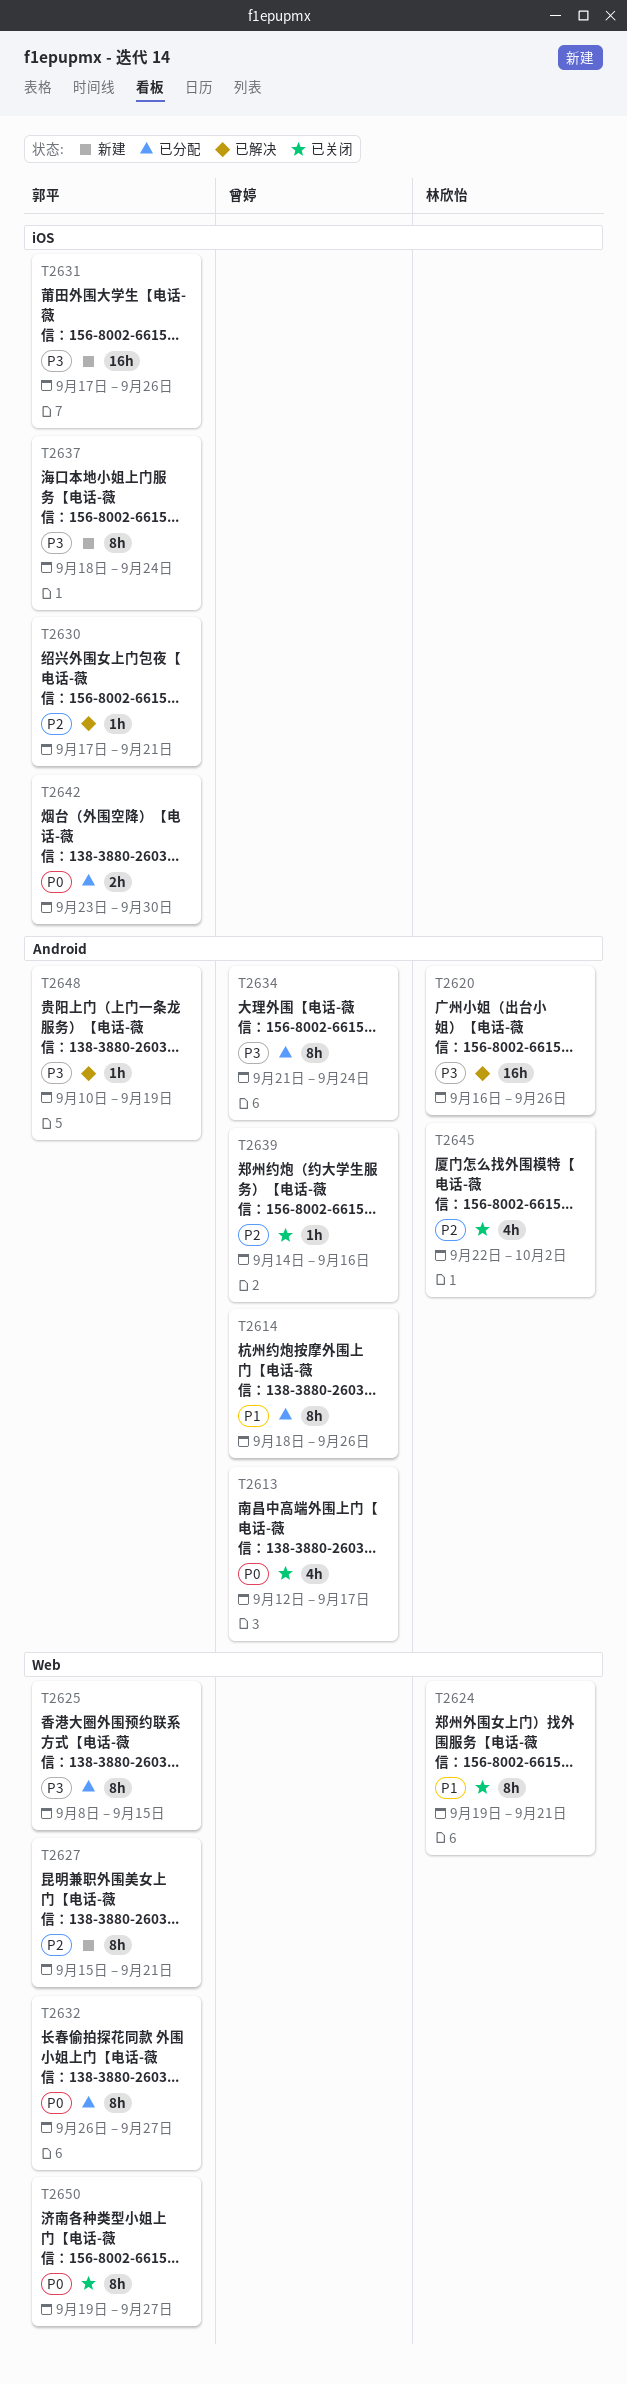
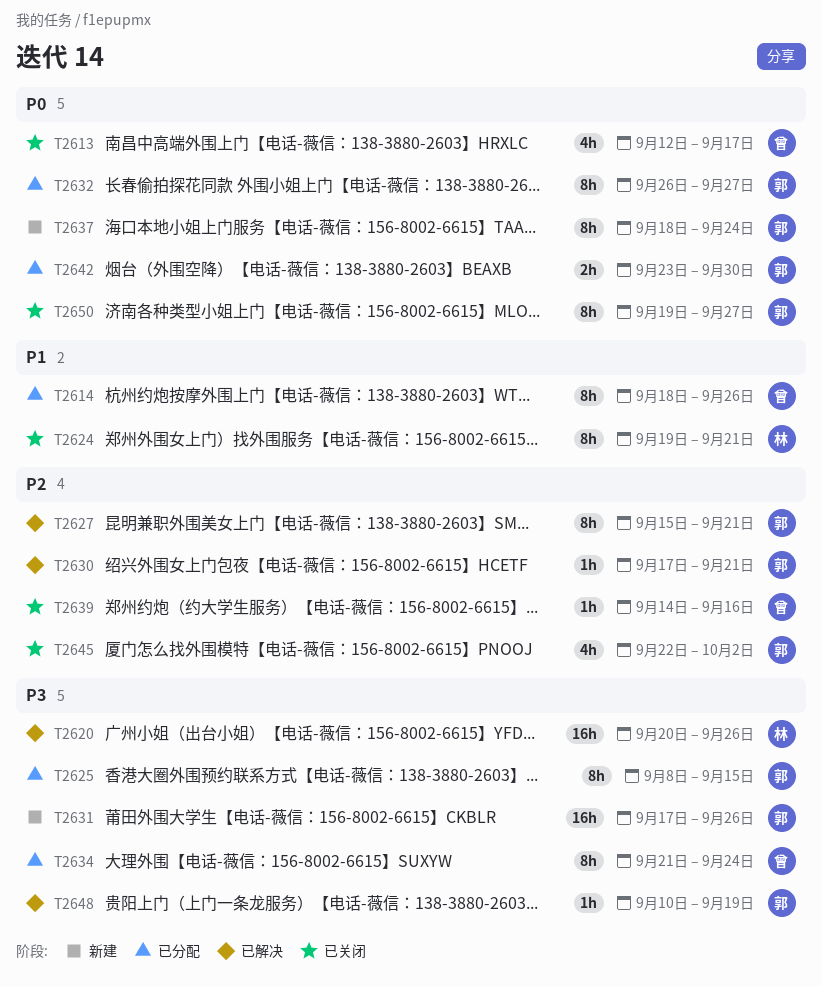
T2620, start: Sep 16 -> Sep 20
T2627, status: 新建 -> 已解决
T2637, priority: P3 -> P0
T2645, owner: 林欣怡 -> 郭平

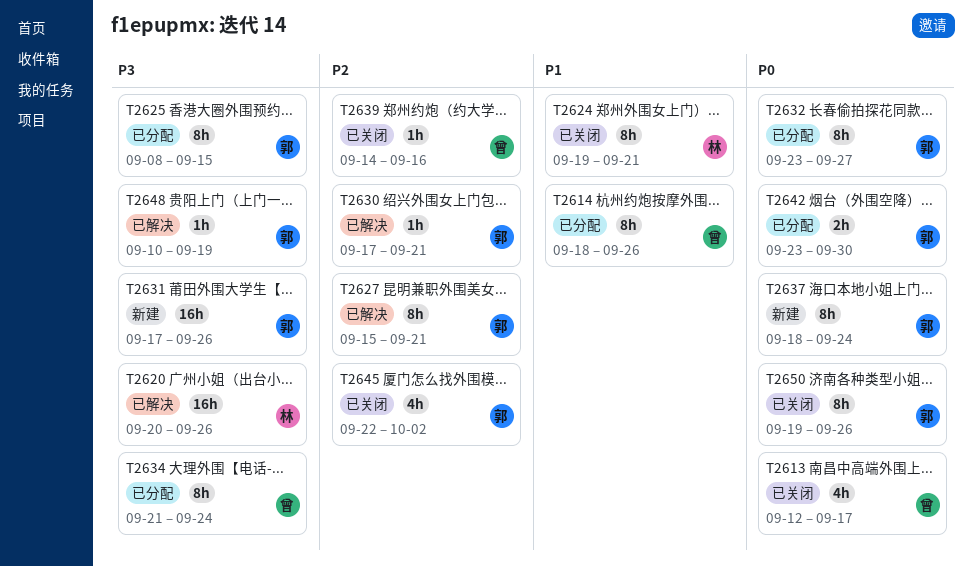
T2632, start: Sep 26 -> Sep 23
T2650, due: Sep 27 -> Sep 26

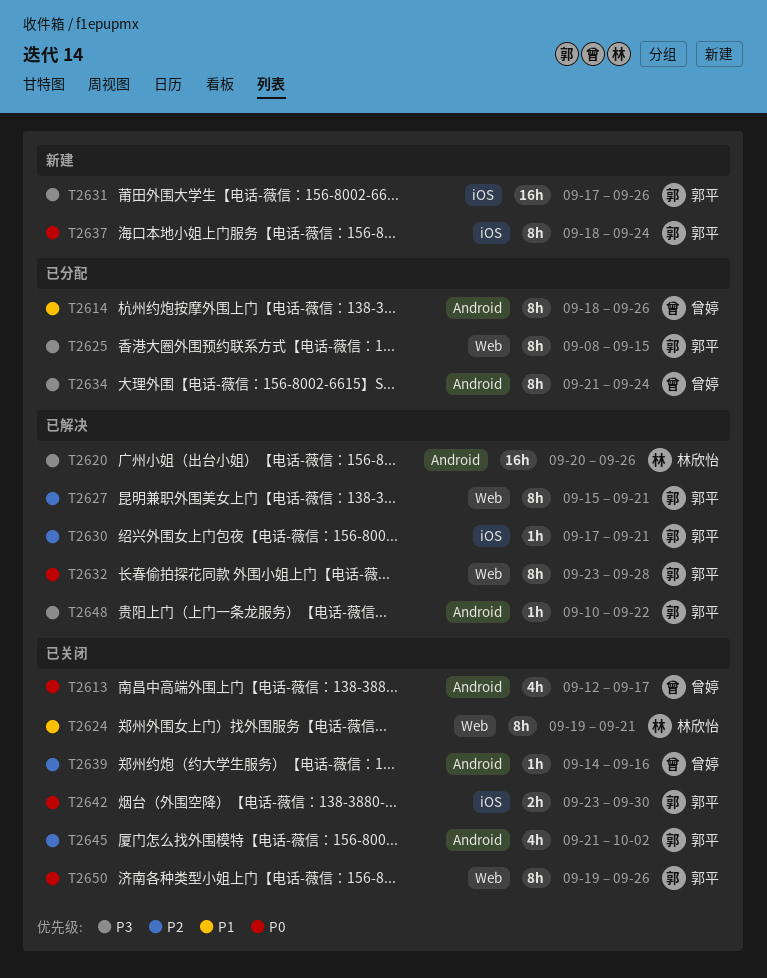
T2632, status: 已分配 -> 已解决
T2632, due: Sep 27 -> Sep 28
T2642, status: 已分配 -> 已关闭
T2645, start: Sep 22 -> Sep 21
T2648, due: Sep 19 -> Sep 22

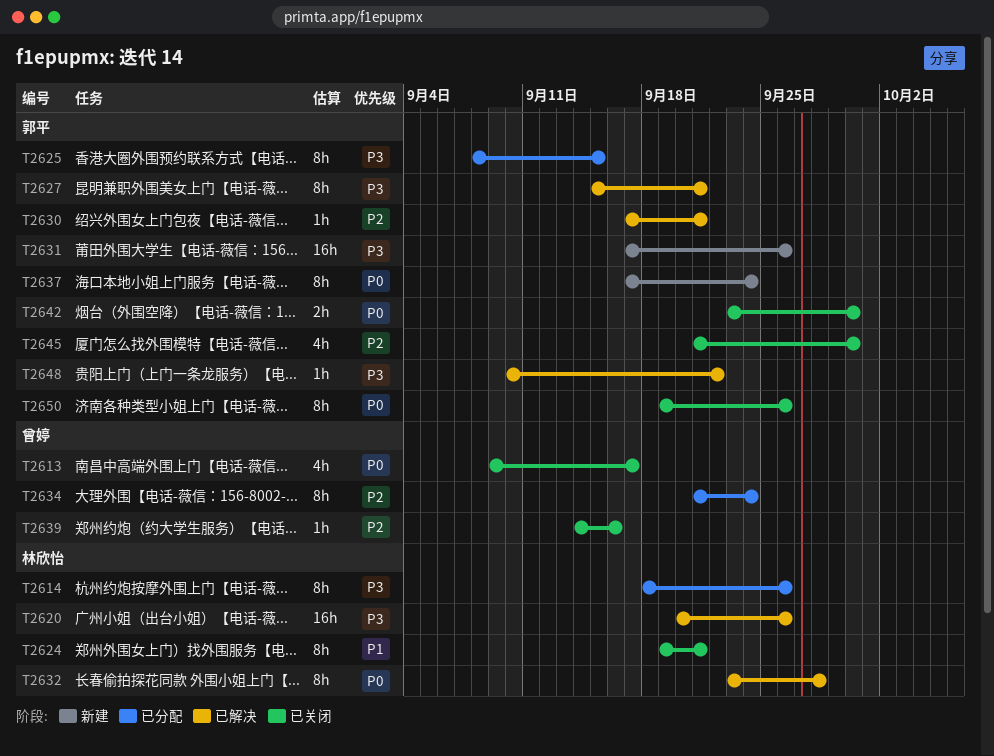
T2613, start: Sep 12 -> Sep 9
T2614, owner: 曾婷 -> 林欣怡
T2614, priority: P1 -> P3
T2627, priority: P2 -> P3
T2632, owner: 郭平 -> 林欣怡
T2634, priority: P3 -> P2
T2637, start: Sep 18 -> Sep 17
T2645, due: Oct 2 -> Sep 30

